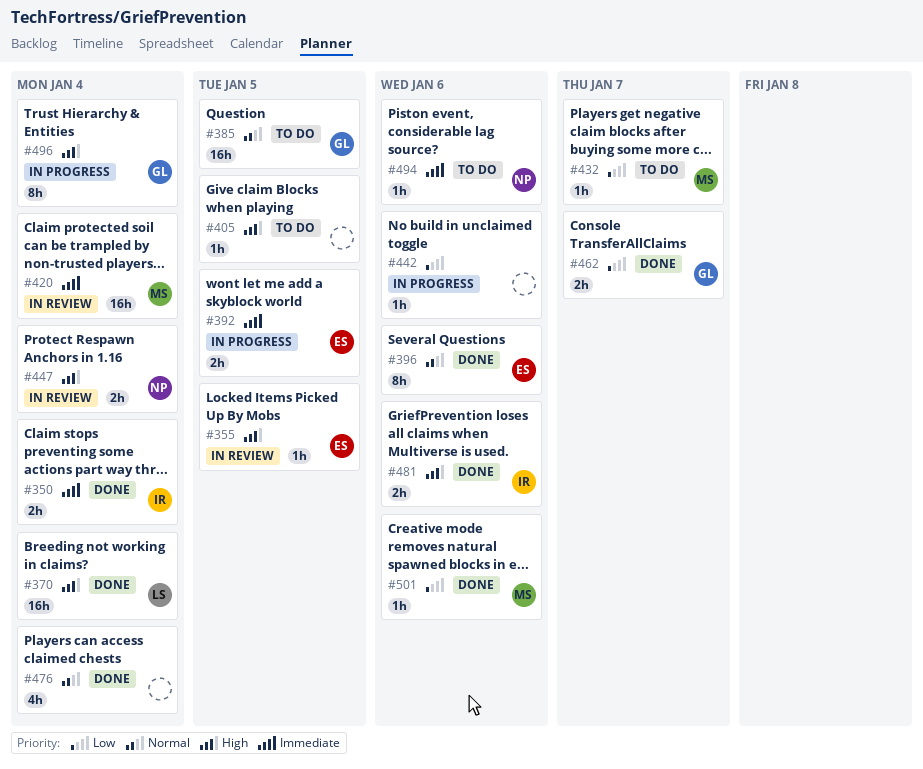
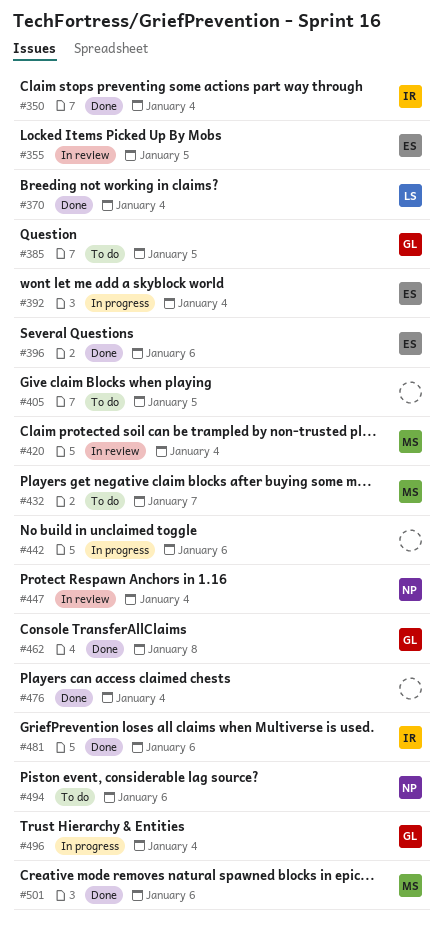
#392, due: Jan 5 -> Jan 4
#462, due: Jan 7 -> Jan 8

